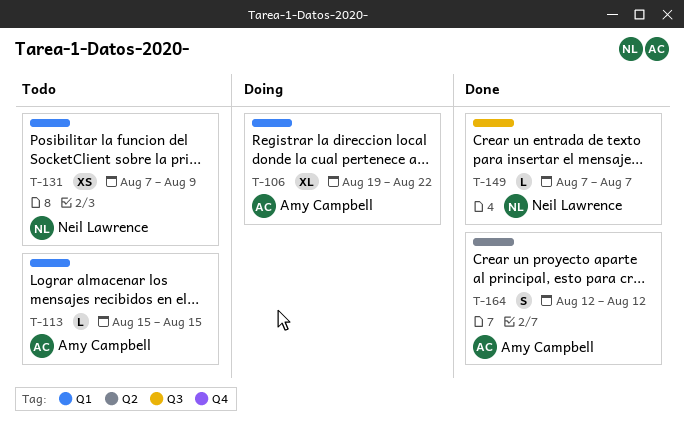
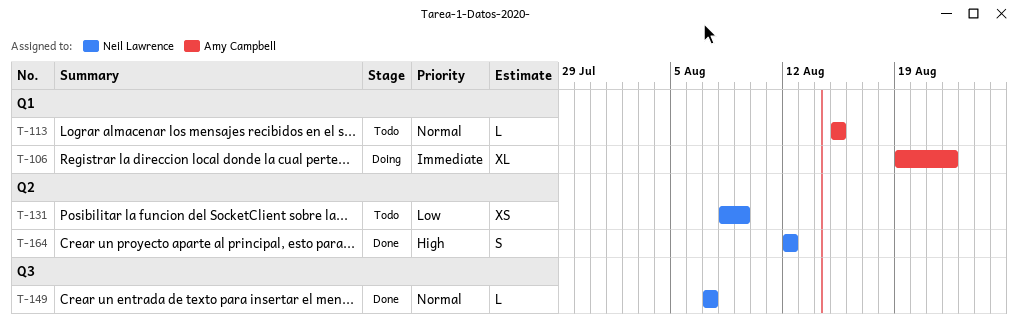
T-131, label: Q1 -> Q2
T-131, start: Aug 7 -> Aug 8
T-164, owner: Amy Campbell -> Neil Lawrence

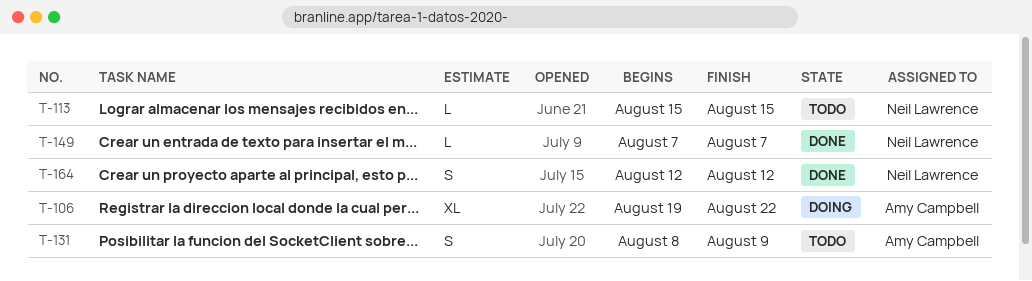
T-113, owner: Amy Campbell -> Neil Lawrence
T-131, owner: Neil Lawrence -> Amy Campbell
T-131, estimate: XS -> S

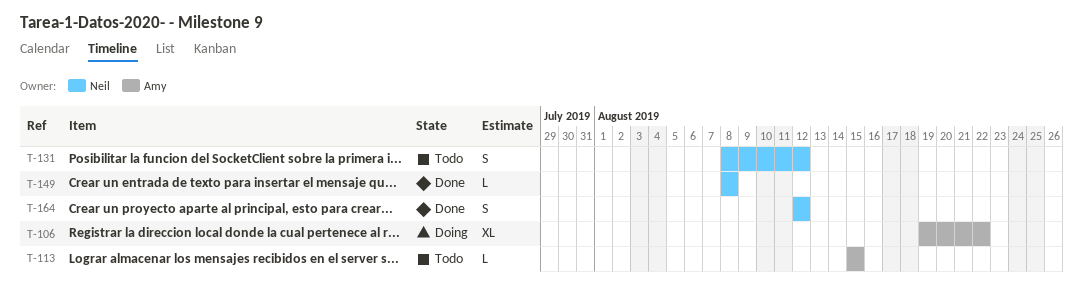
T-113, owner: Neil Lawrence -> Amy Campbell
T-131, owner: Amy Campbell -> Neil Lawrence
T-131, due: Aug 9 -> Aug 12
T-149, start: Aug 7 -> Aug 8
T-149, due: Aug 7 -> Aug 8

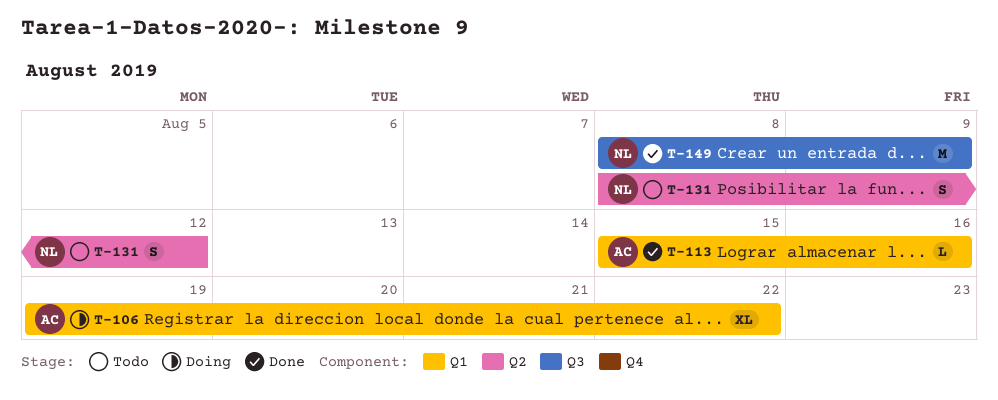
T-113, status: Todo -> Done
T-113, due: Aug 15 -> Aug 16
T-149, estimate: L -> M
T-149, due: Aug 8 -> Aug 9
T-164: present -> none

